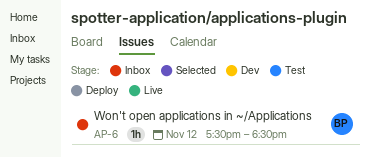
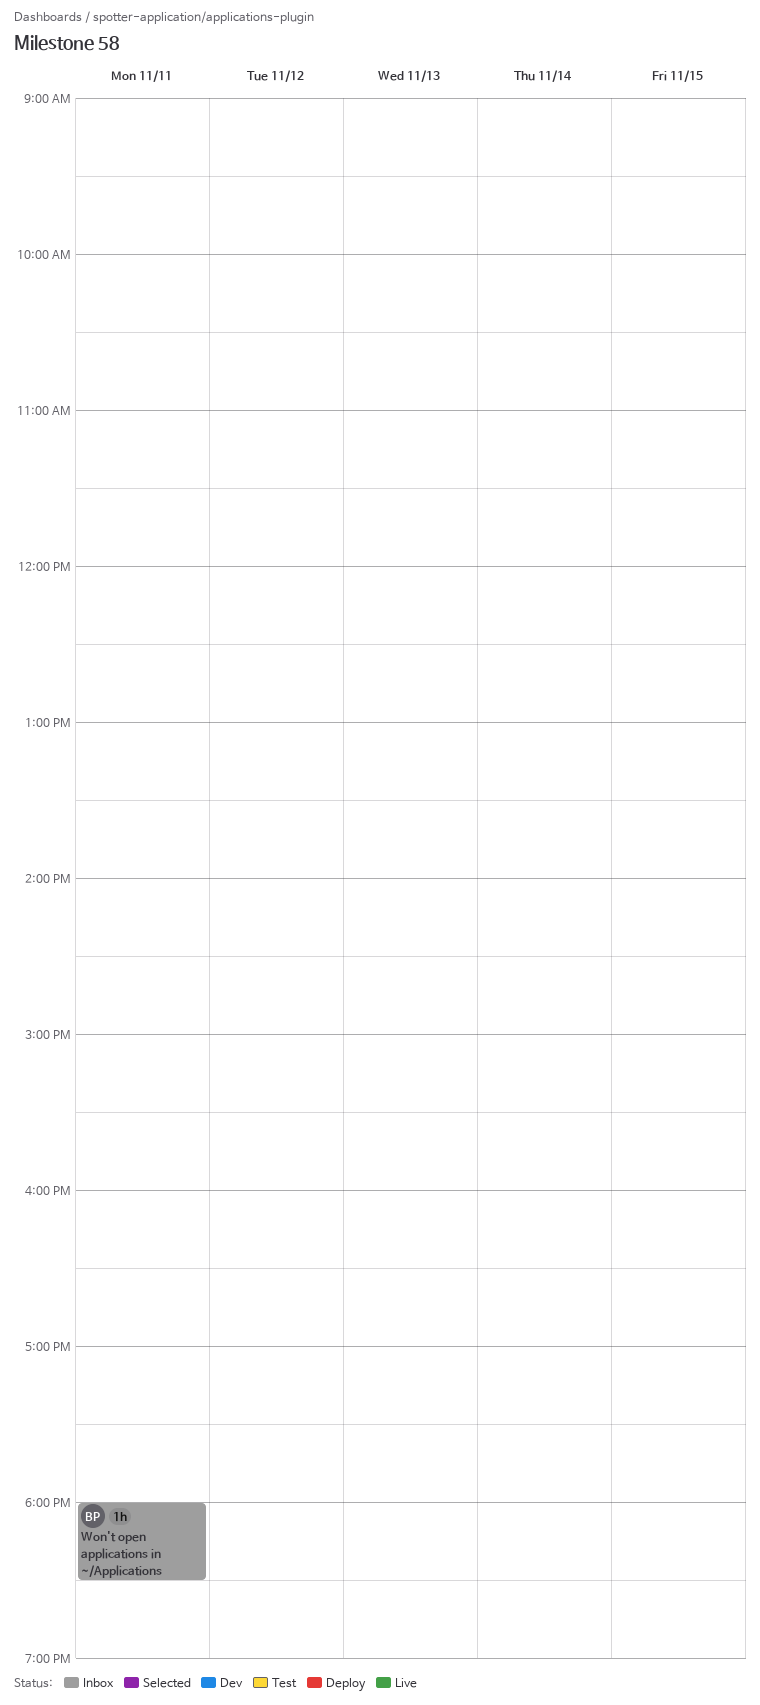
Won't open applications in ~/Applications, day: Nov 12 -> Nov 11
Won't open applications in ~/Applications, begins: 17:30 -> 18:00

